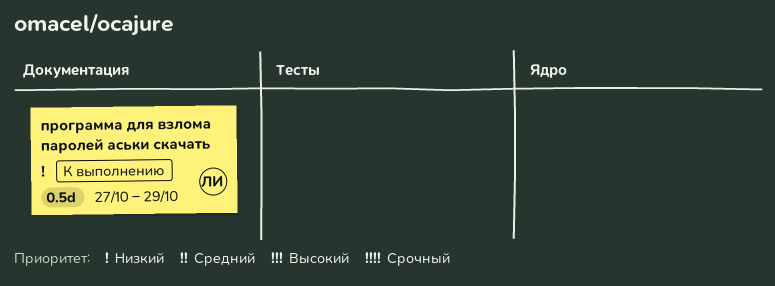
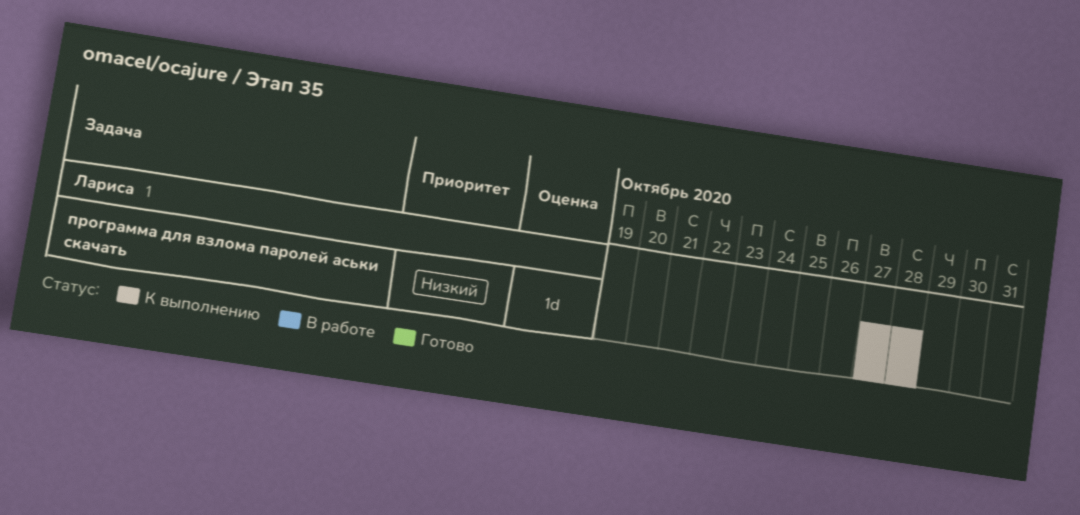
программа для взлома паролей аськи скачать, estimate: 0.5d -> 1d
программа для взлома паролей аськи скачать, due: Oct 29 -> Oct 28

